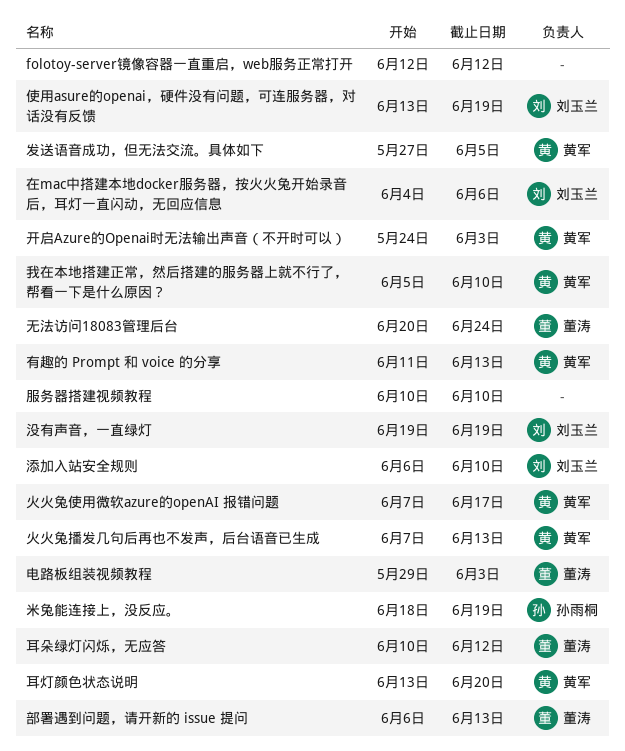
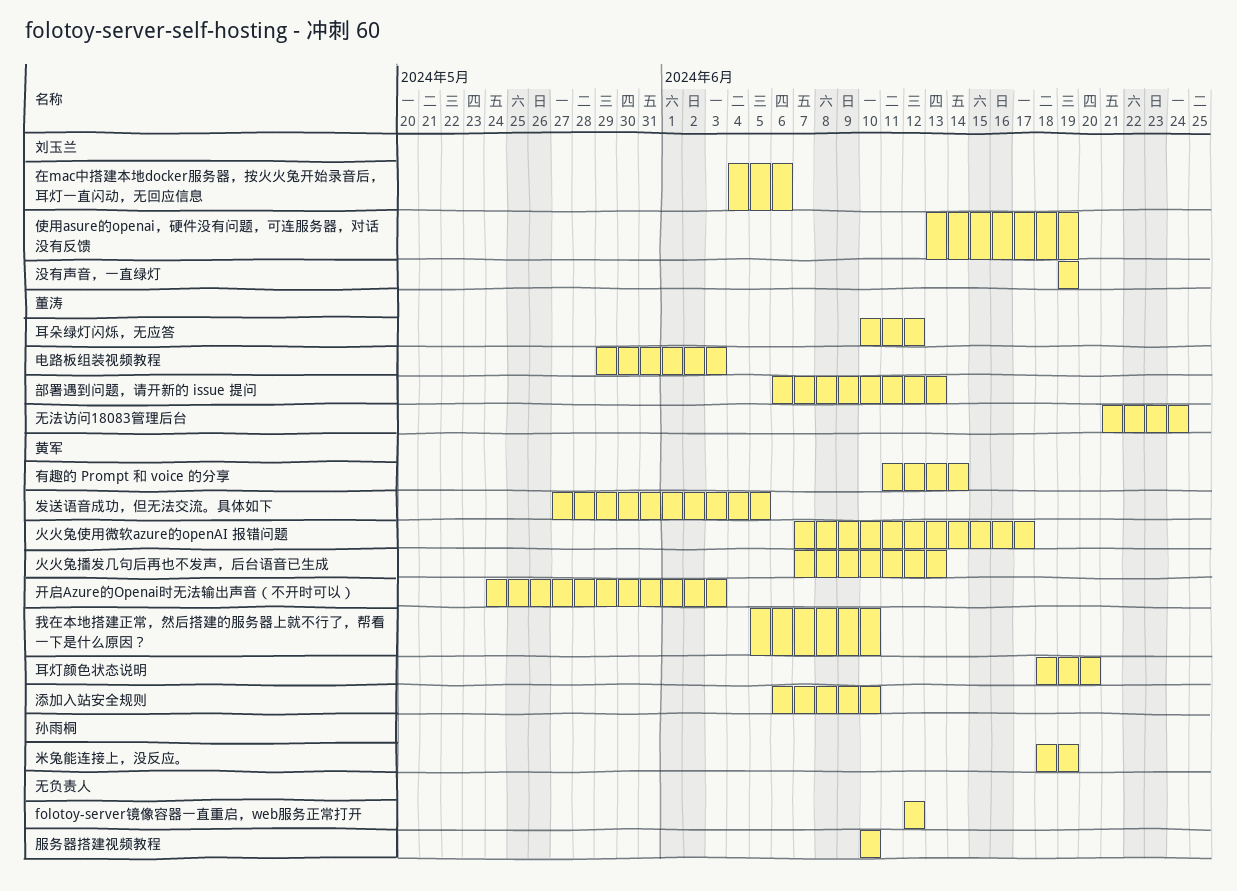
无法访问18083管理后台, start: Jun 20 -> Jun 21
有趣的 Prompt 和 voice 的分享, due: Jun 13 -> Jun 14
添加入站安全规则, owner: 刘玉兰 -> 黄军
耳灯颜色状态说明, start: Jun 13 -> Jun 18

